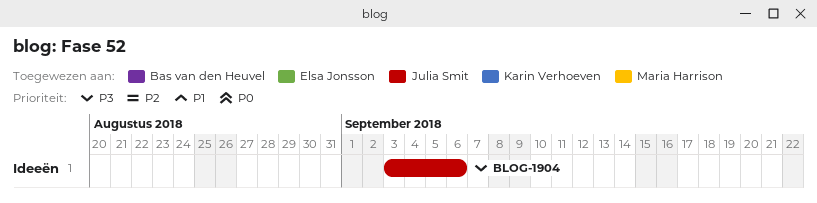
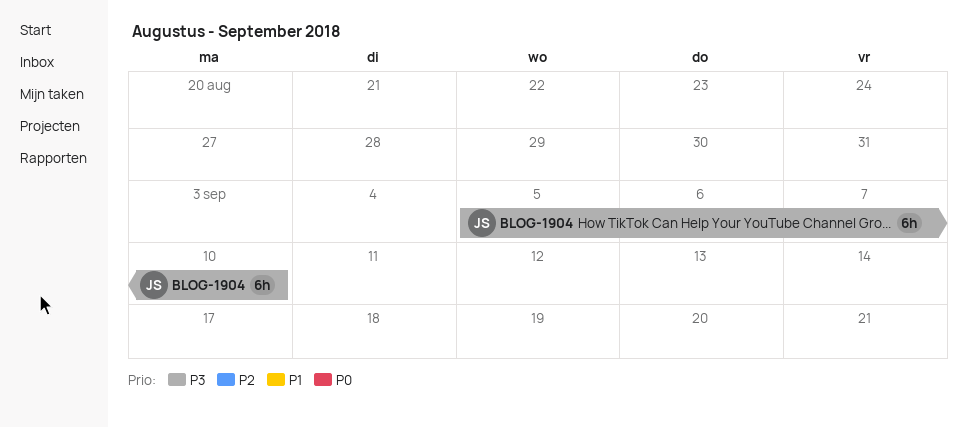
BLOG-1904, start: Sep 3 -> Sep 5
BLOG-1904, due: Sep 6 -> Sep 10

